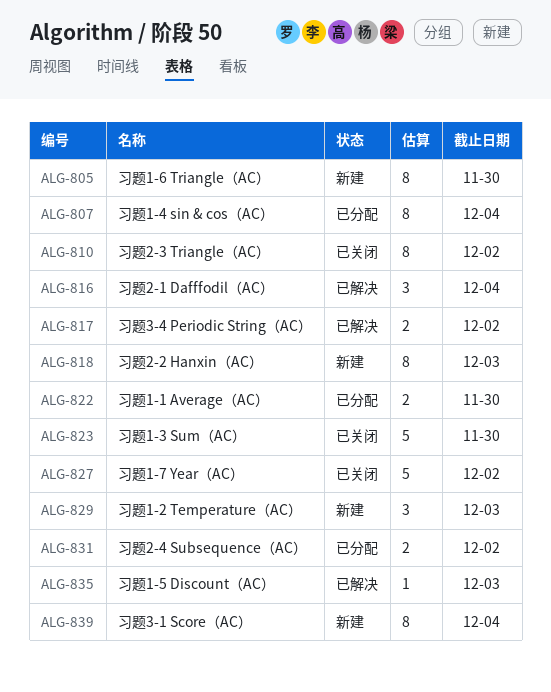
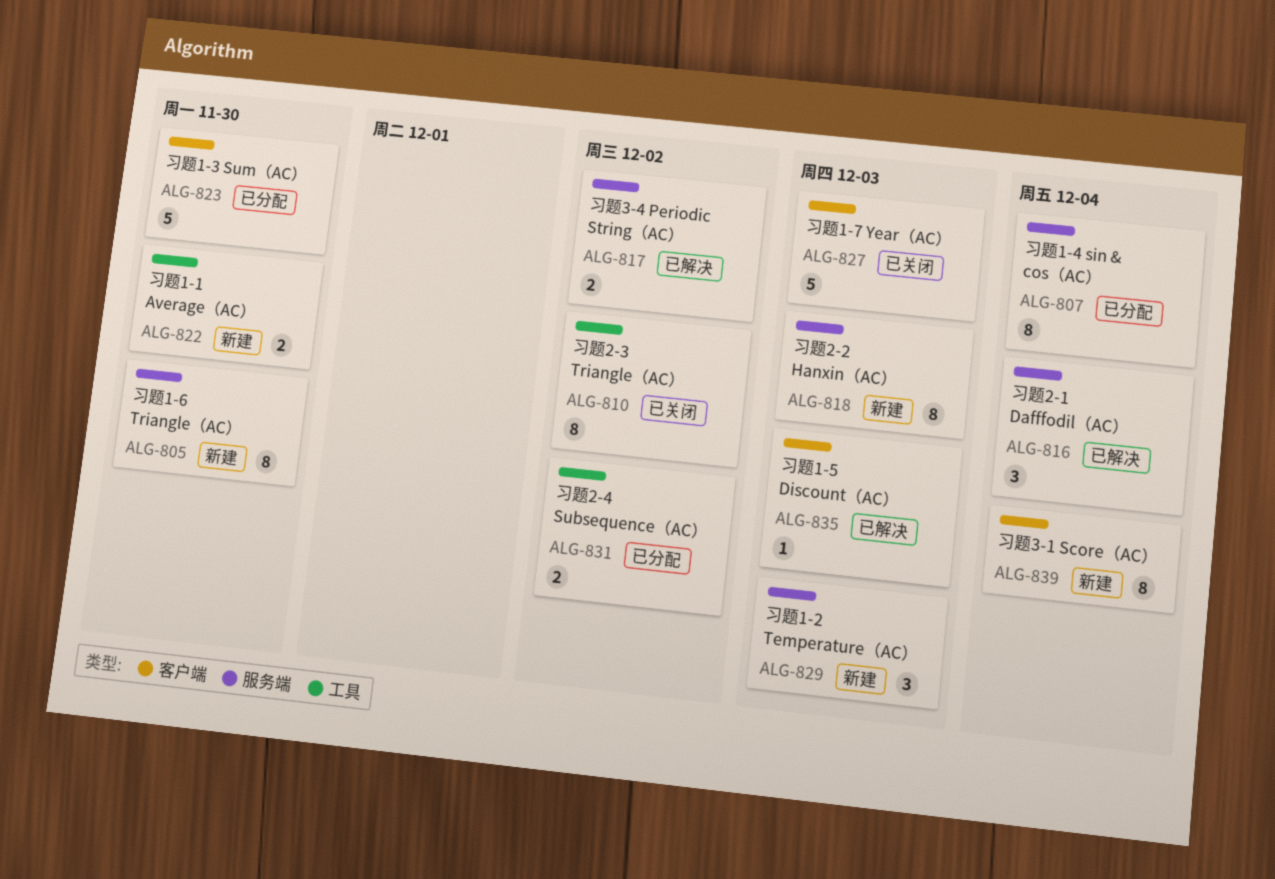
ALG-822, status: 已分配 -> 新建
ALG-823, status: 已关闭 -> 已分配
ALG-827, due: Dec 2 -> Dec 3

